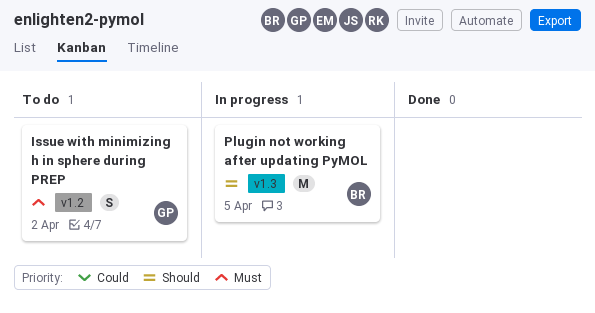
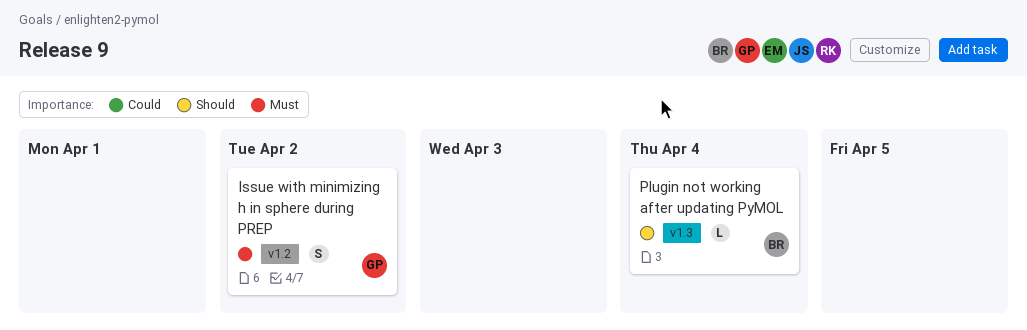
Plugin not working after updating PyMOL, estimate: M -> L
Plugin not working after updating PyMOL, due: Apr 5 -> Apr 4

